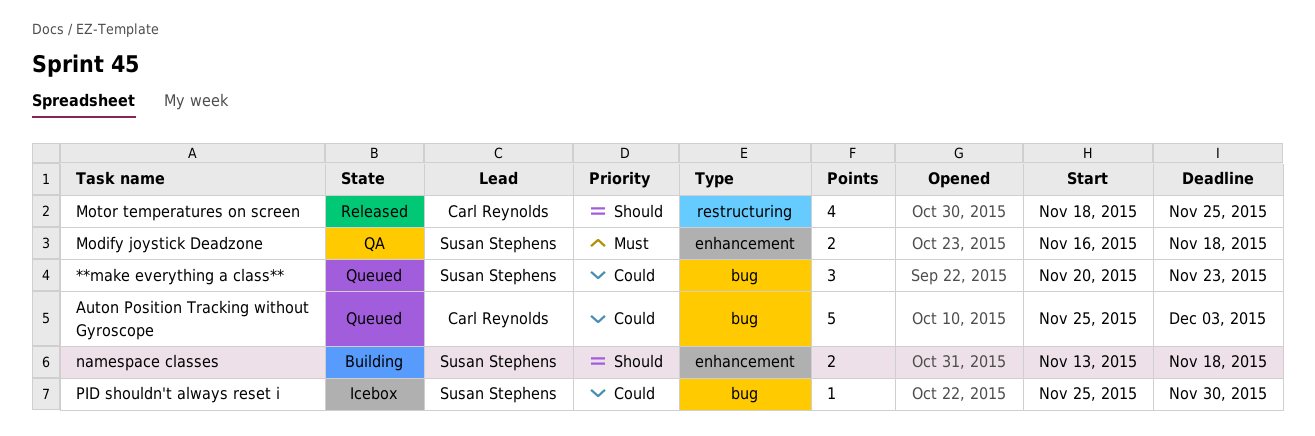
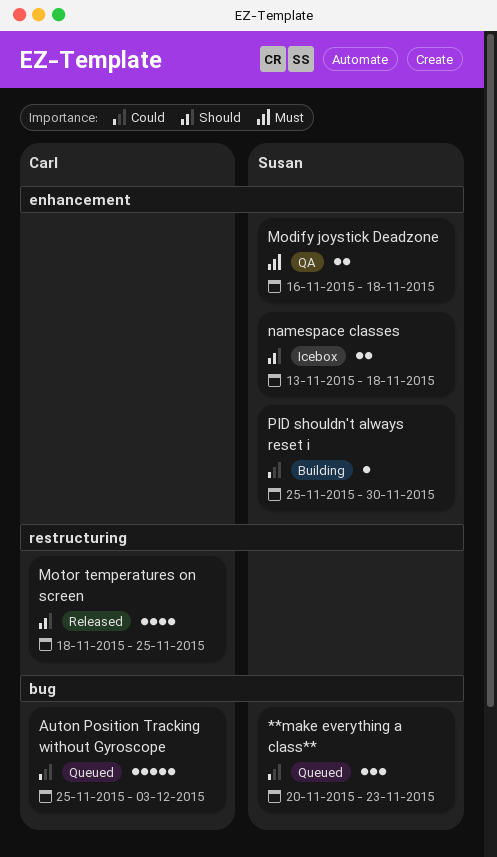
namespace classes, status: Building -> Icebox
PID shouldn't always reset i, status: Icebox -> Building
PID shouldn't always reset i, label: bug -> enhancement

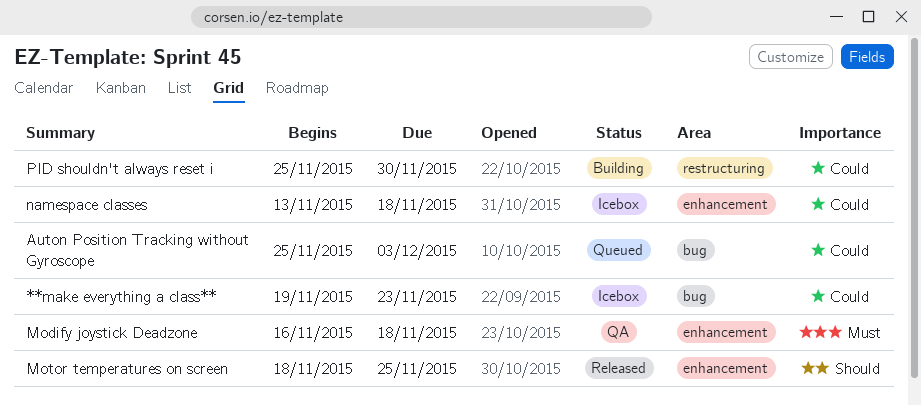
**make everything a class**, status: Queued -> Icebox
**make everything a class**, start: Nov 20 -> Nov 19
Motor temperatures on screen, label: restructuring -> enhancement
namespace classes, priority: Should -> Could
PID shouldn't always reset i, label: enhancement -> restructuring

